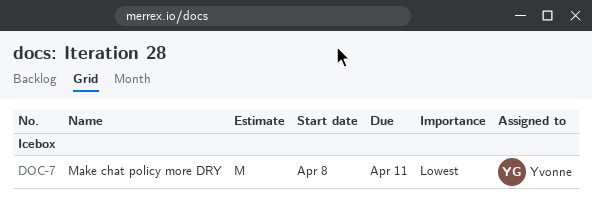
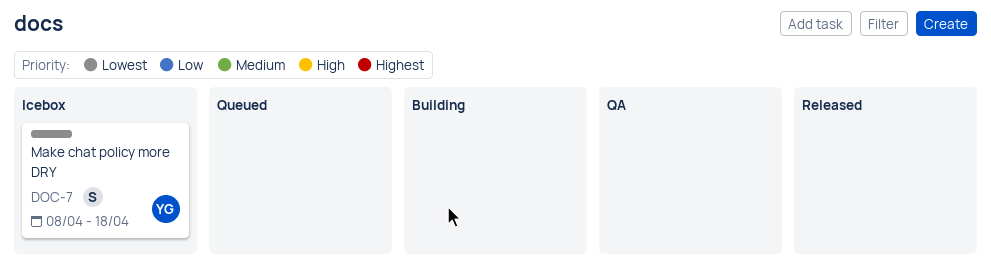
DOC-7, estimate: M -> S
DOC-7, due: Apr 11 -> Apr 18

